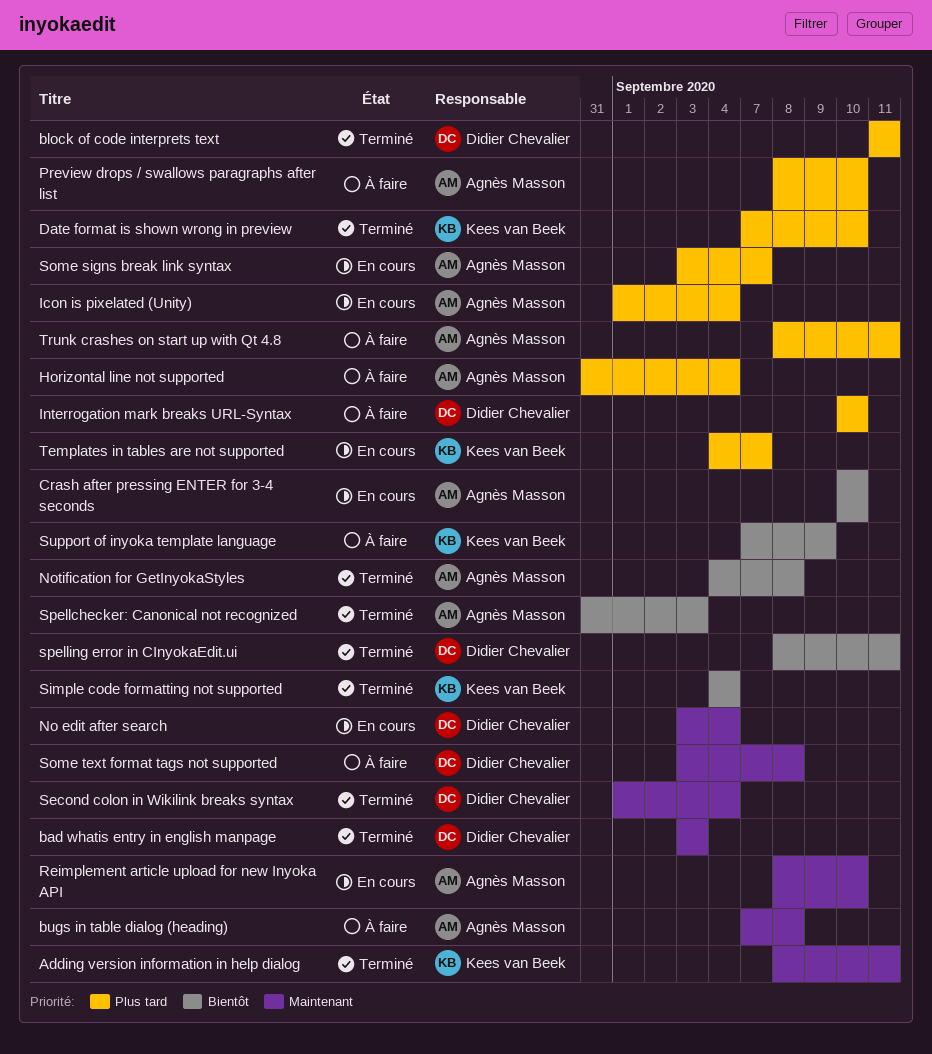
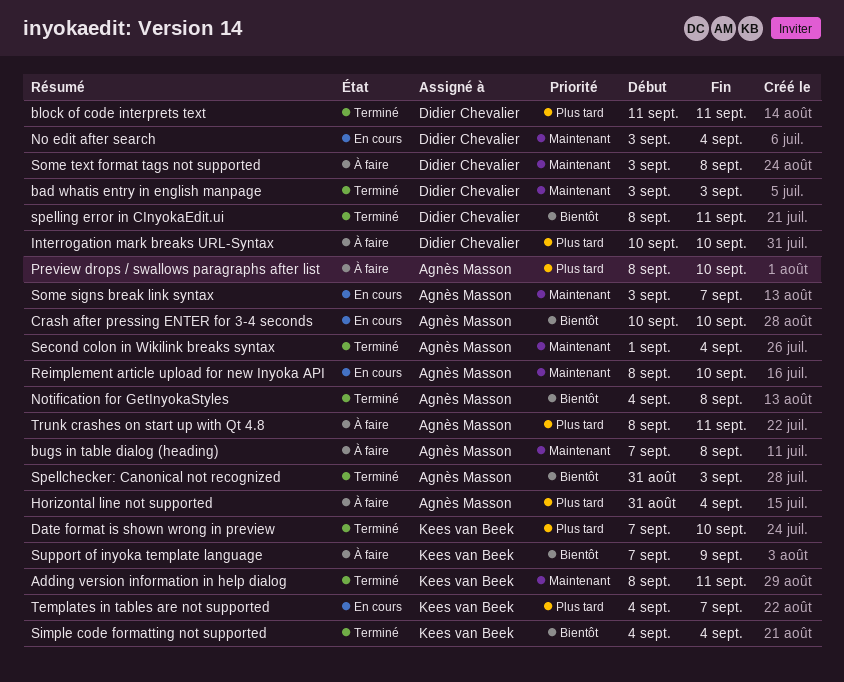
Icon is pixelated (Unity): present -> none
Second colon in Wikilink breaks syntax, owner: Didier Chevalier -> Agnès Masson
Some signs break link syntax, priority: Plus tard -> Maintenant

